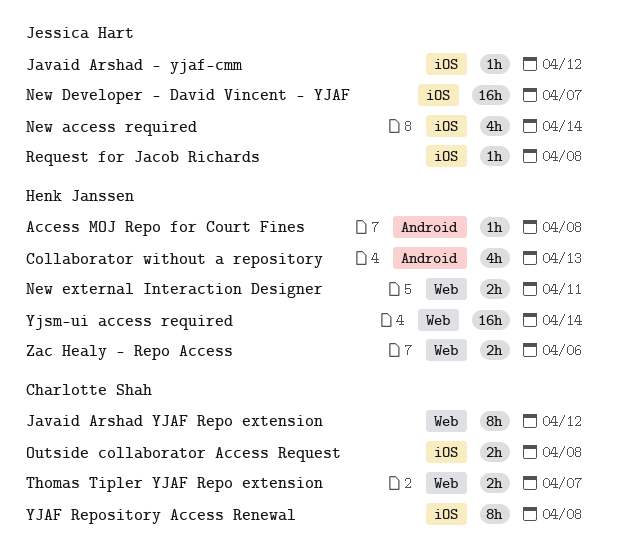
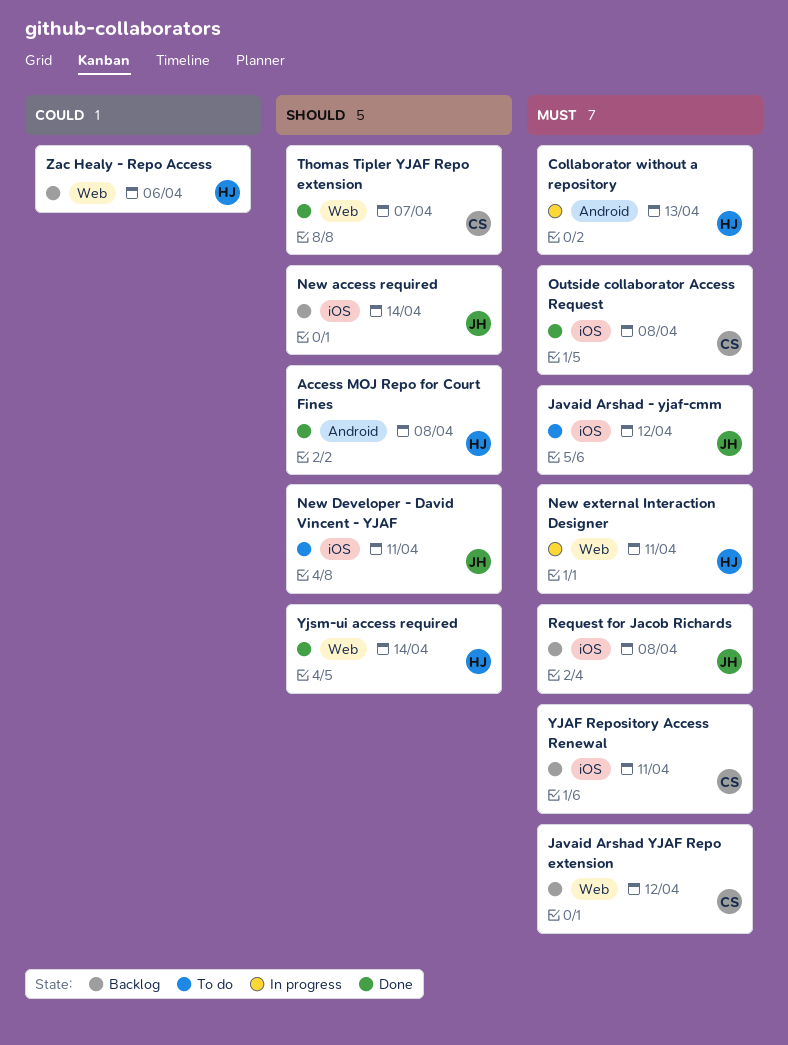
New Developer - David Vincent - YJAF, due: Apr 7 -> Apr 11
YJAF Repository Access Renewal, due: Apr 8 -> Apr 11

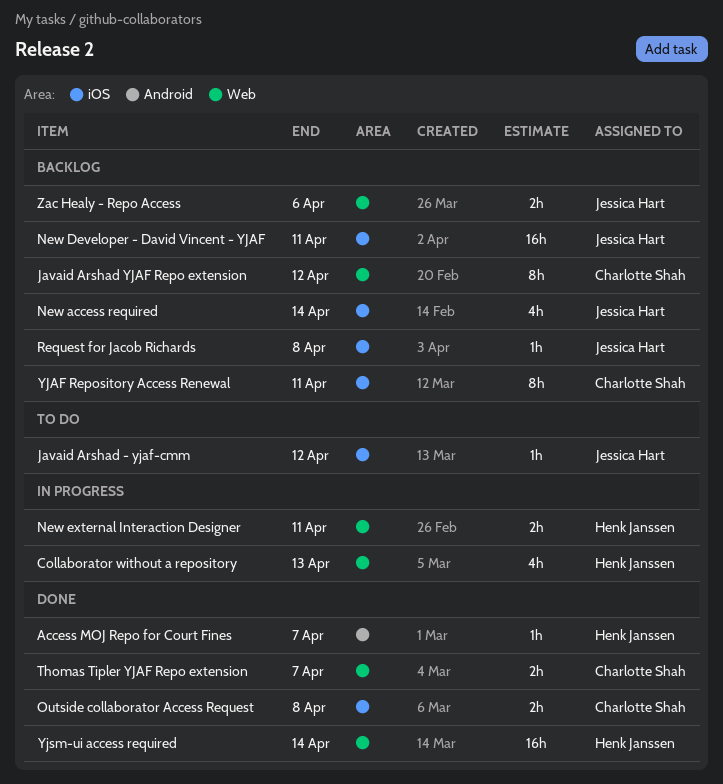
Access MOJ Repo for Court Fines, due: Apr 8 -> Apr 7
Collaborator without a repository, label: Android -> Web
New Developer - David Vincent - YJAF, status: To do -> Backlog
Zac Healy - Repo Access, owner: Henk Janssen -> Jessica Hart

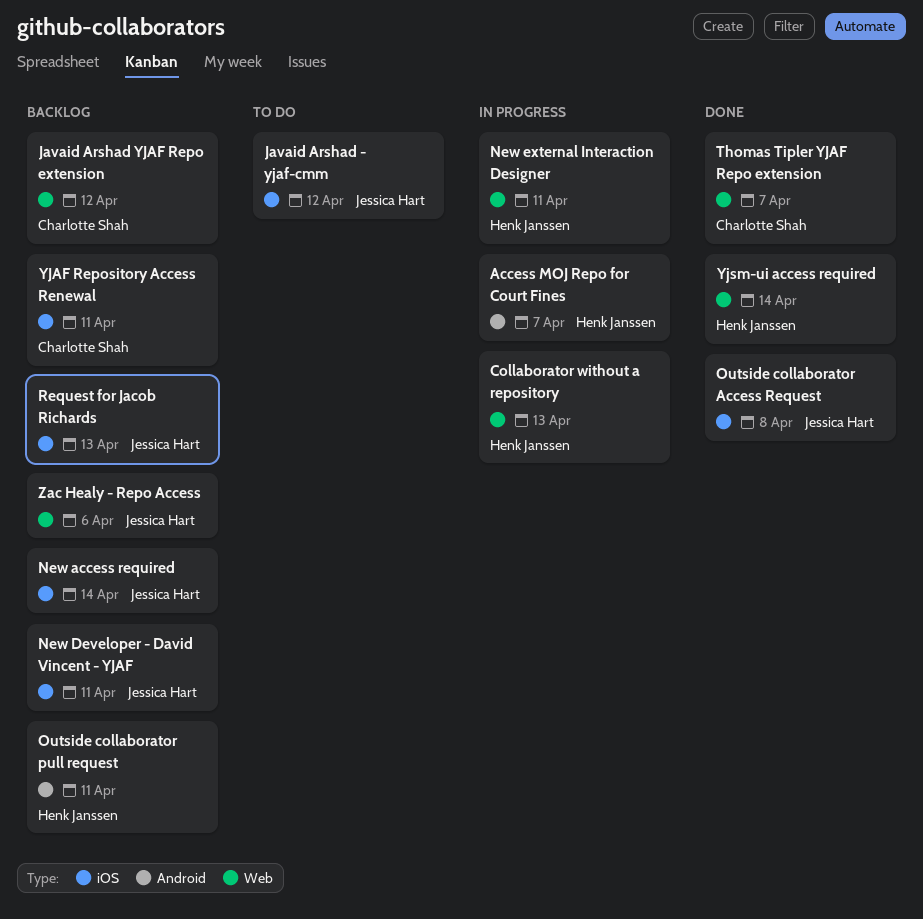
Access MOJ Repo for Court Fines, status: Done -> In progress
Outside collaborator Access Request, owner: Charlotte Shah -> Jessica Hart
Outside collaborator pull request: none -> present
Request for Jacob Richards, due: Apr 8 -> Apr 13

